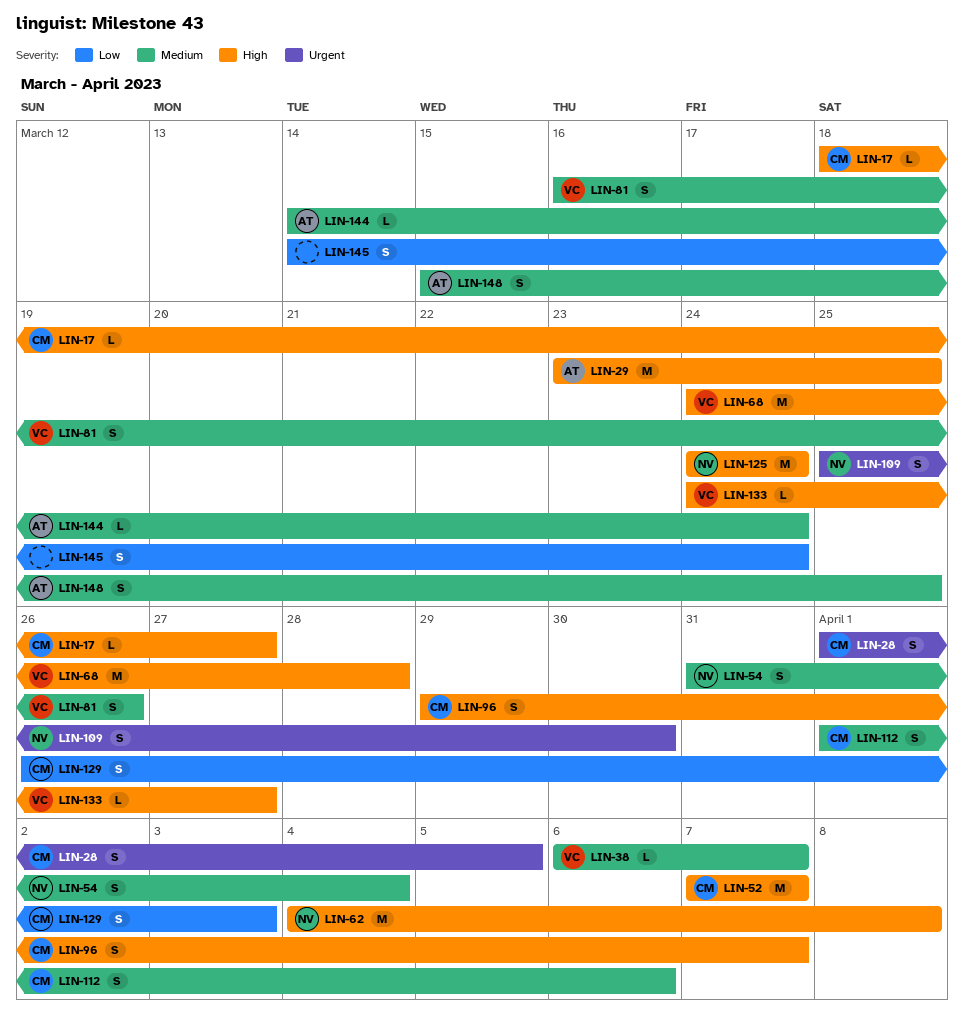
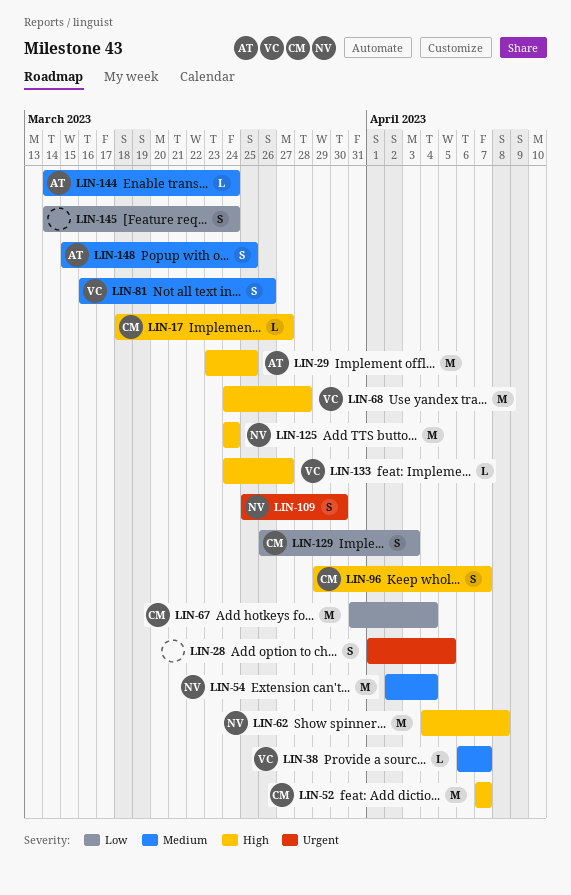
LIN-28, owner: CM -> none
LIN-54, estimate: S -> M
LIN-54, start: Mar 31 -> Apr 2
LIN-67: none -> present
LIN-112: present -> none

